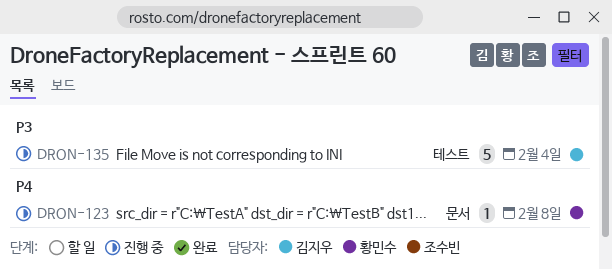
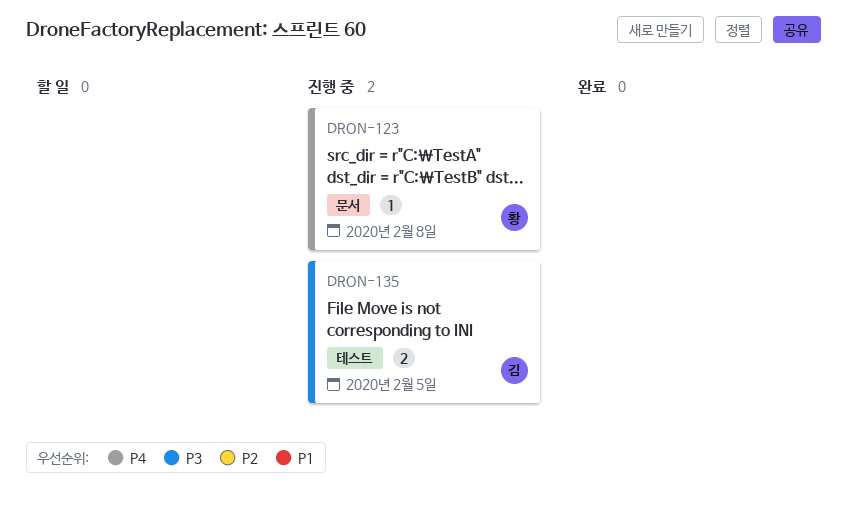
DRON-135, estimate: 5 -> 2
DRON-135, due: Feb 4 -> Feb 5

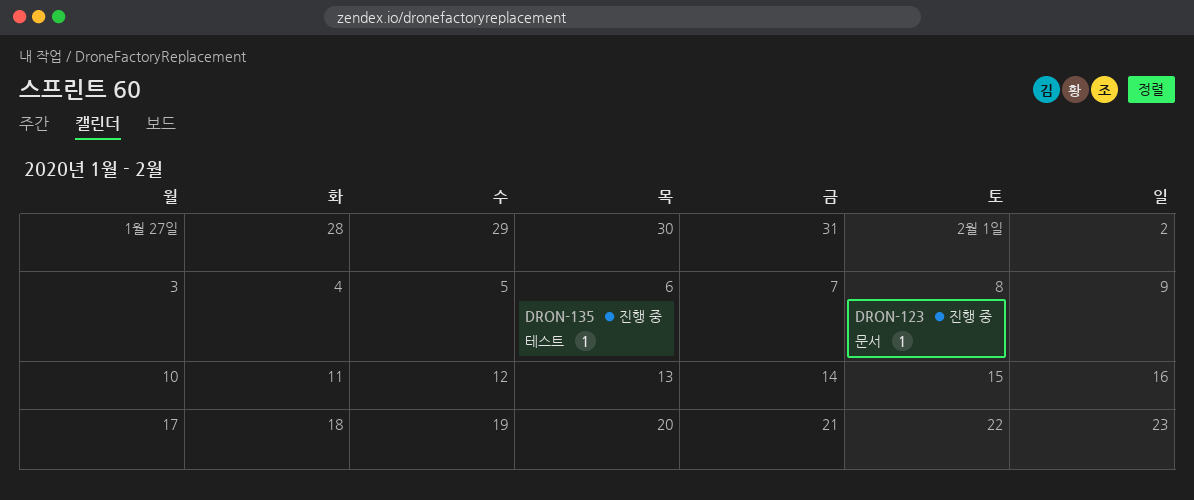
DRON-135, estimate: 2 -> 1
DRON-135, due: Feb 5 -> Feb 6

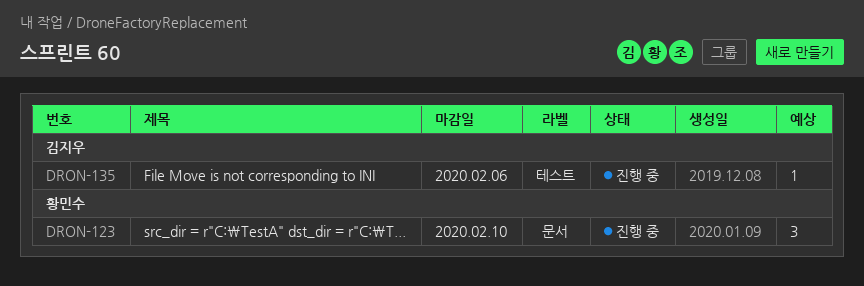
DRON-123, estimate: 1 -> 3
DRON-123, due: Feb 8 -> Feb 10

